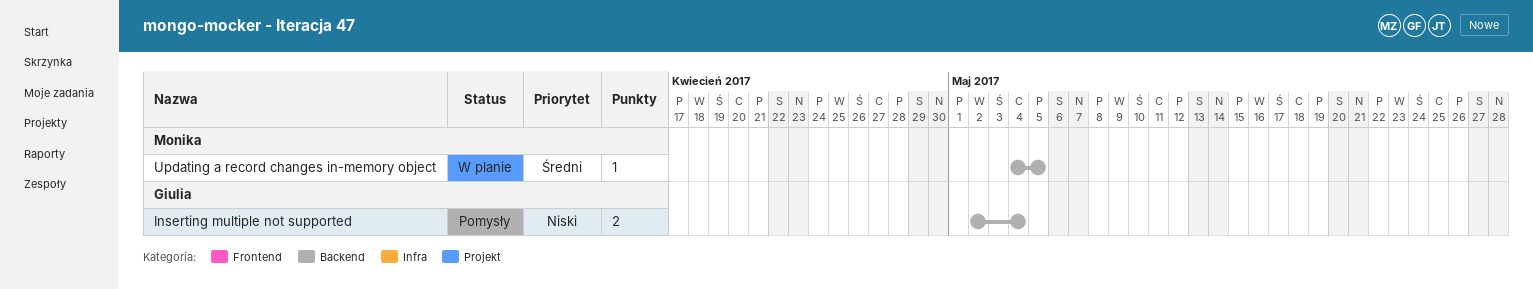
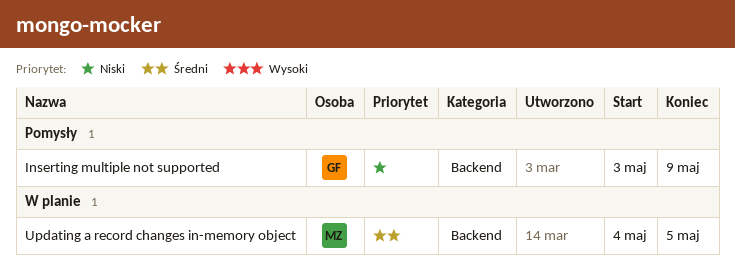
Inserting multiple not supported, start: May 2 -> May 3
Inserting multiple not supported, due: May 4 -> May 9

